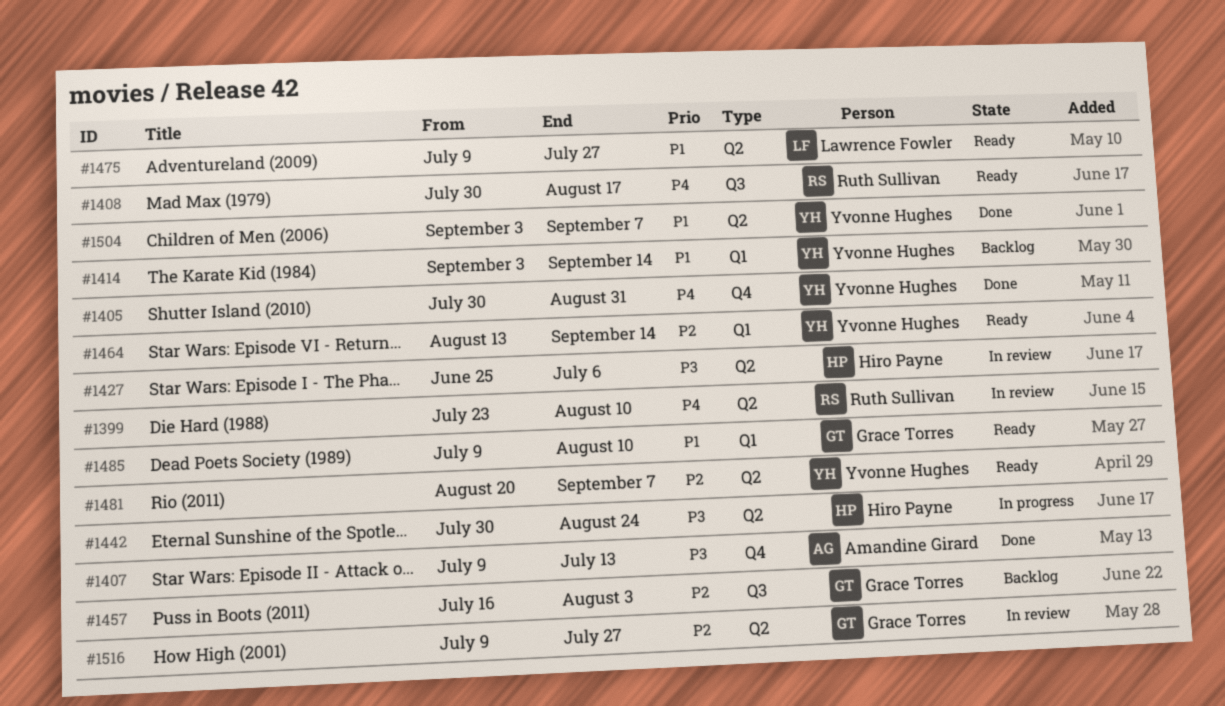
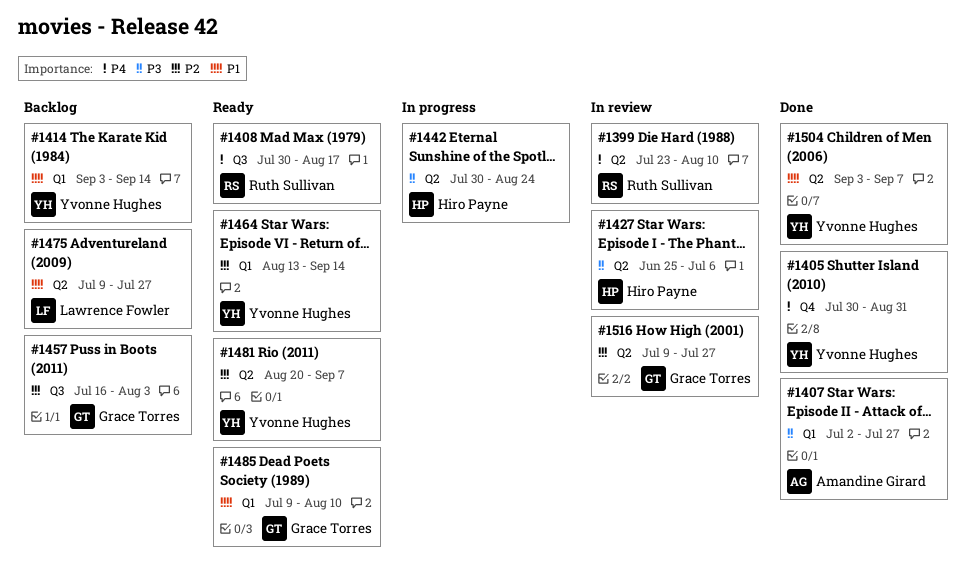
#1407, label: Q4 -> Q1
#1407, start: Jul 9 -> Jul 2
#1407, due: Jul 13 -> Jul 27
#1475, status: Ready -> Backlog

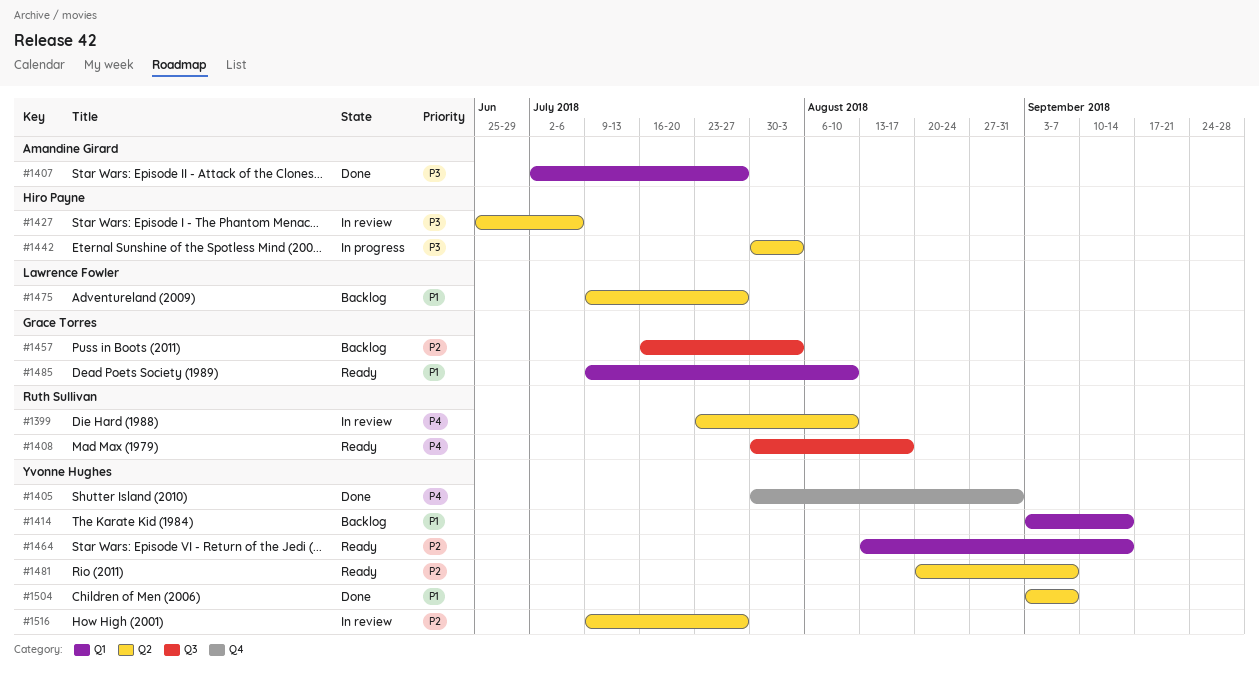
#1442, due: Aug 24 -> Aug 3
#1516, owner: Grace Torres -> Yvonne Hughes

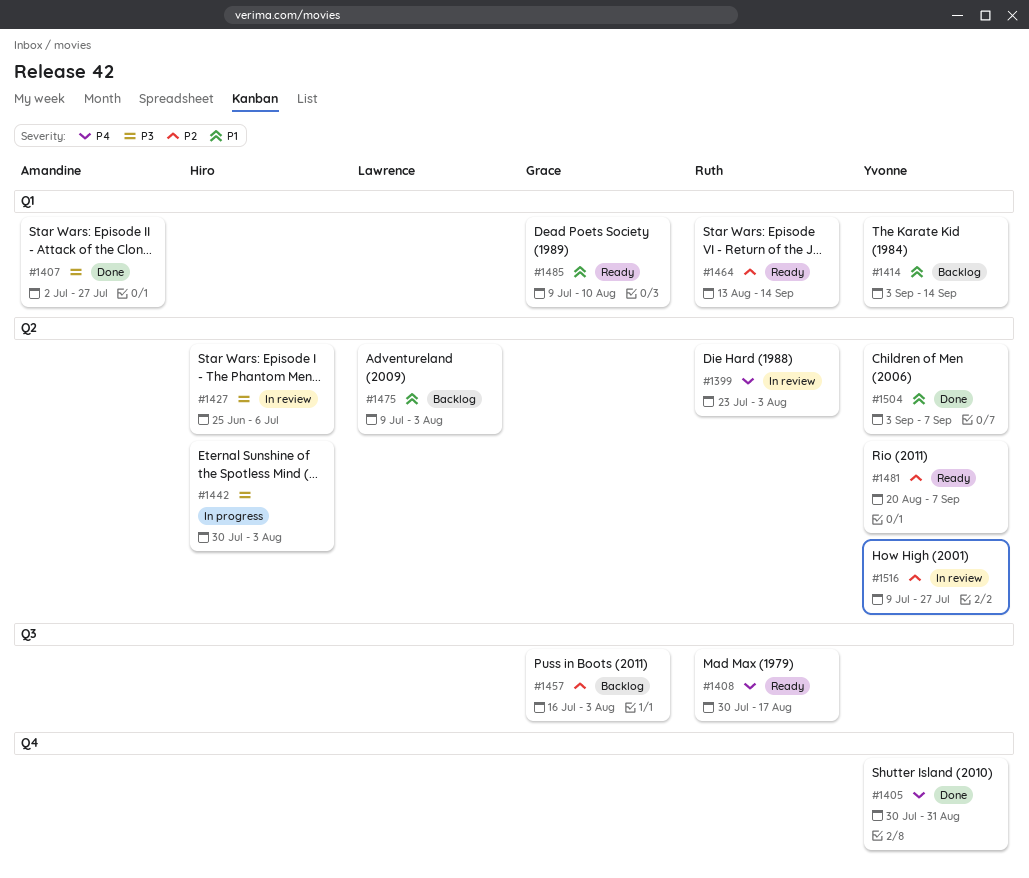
#1399, due: Aug 10 -> Aug 3
#1464, owner: Yvonne Hughes -> Ruth Sullivan
#1475, due: Jul 27 -> Aug 3

